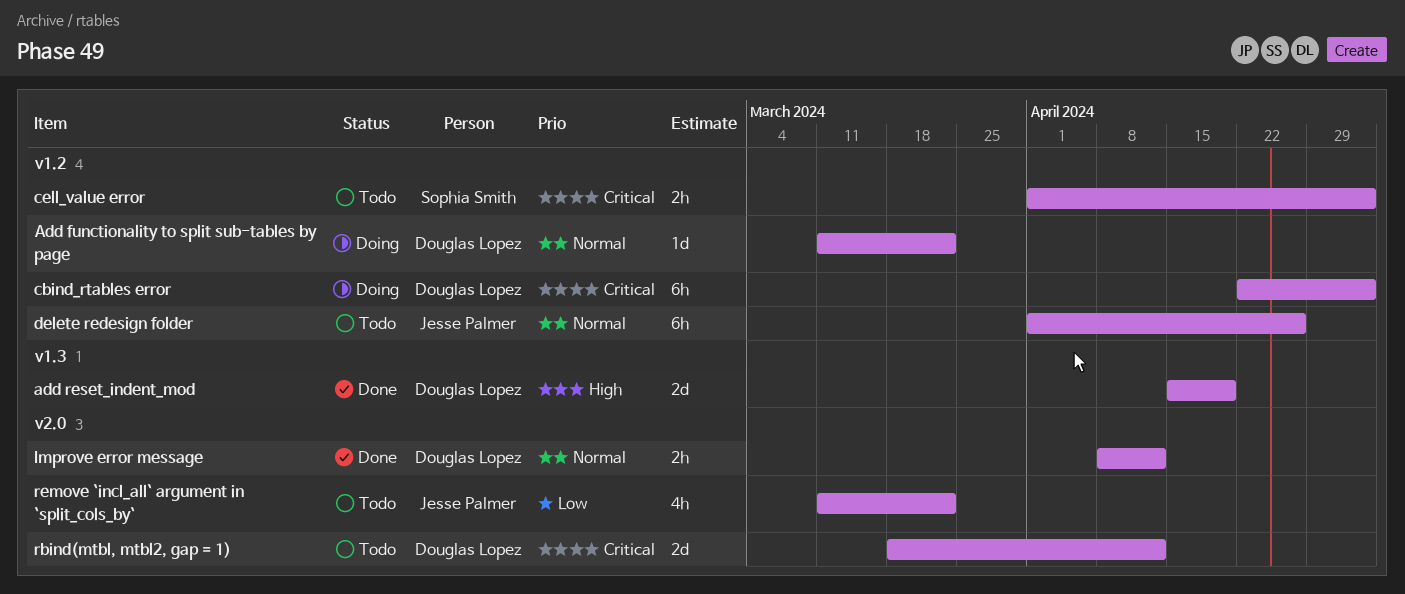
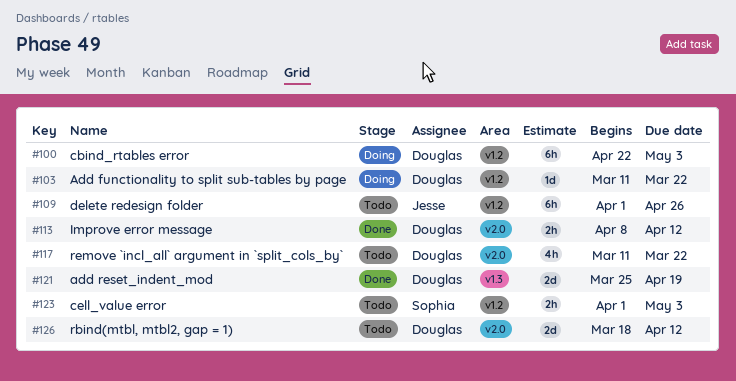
add reset_indent_mod, start: Apr 15 -> Mar 25
remove `incl_all` argument in `split_cols_by`, owner: Jesse Palmer -> Douglas Lopez

